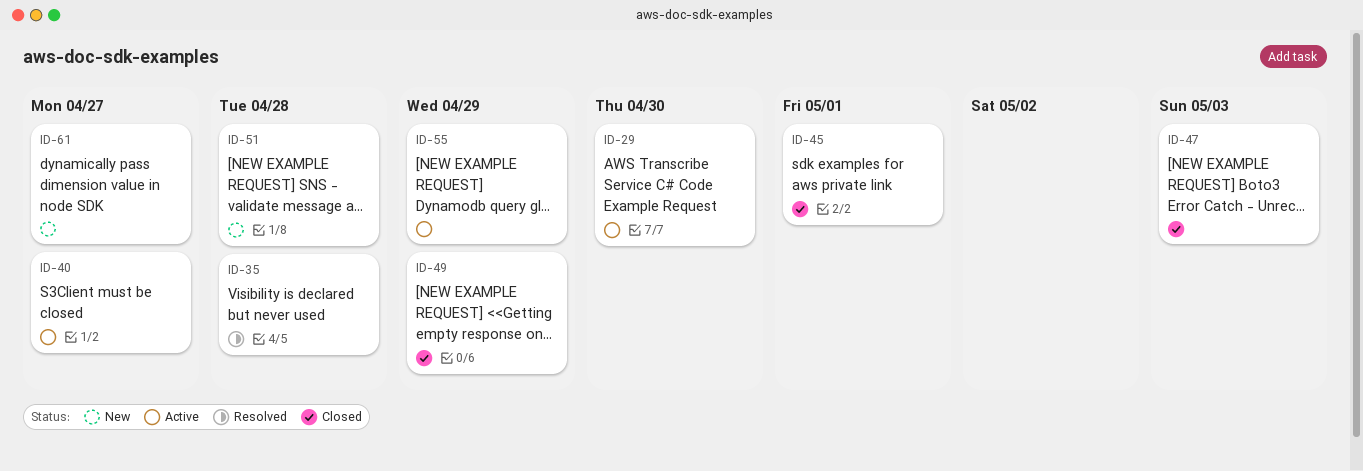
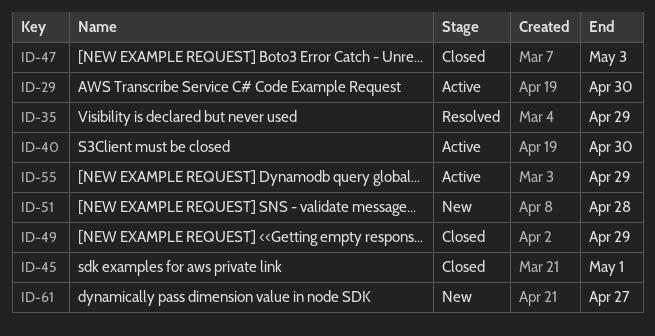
ID-35, due: Apr 28 -> Apr 29
ID-40, due: Apr 27 -> Apr 30

